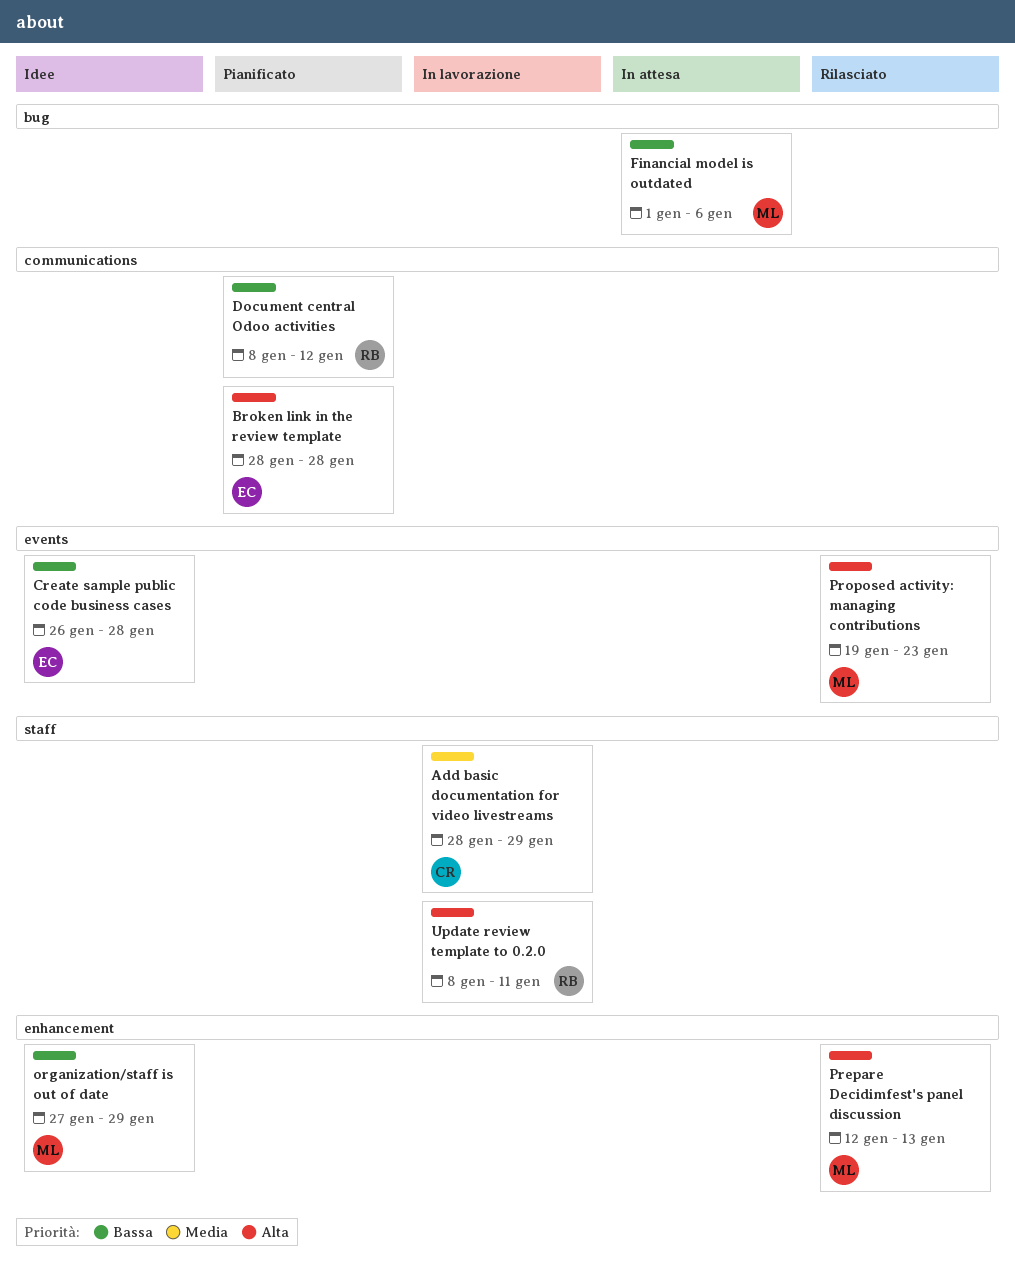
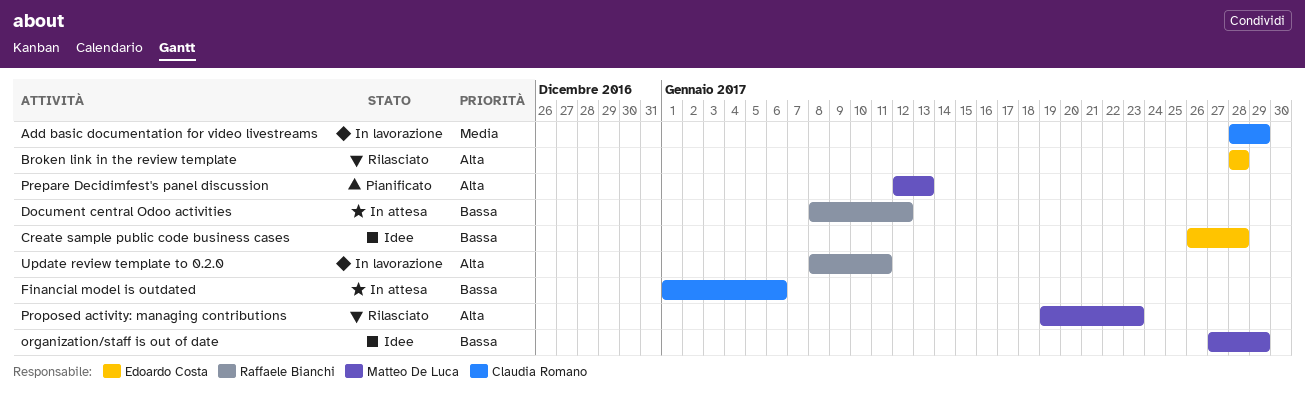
Broken link in the review template, status: Pianificato -> Rilasciato
Document central Odoo activities, status: Pianificato -> In attesa
Financial model is outdated, owner: Matteo De Luca -> Claudia Romano
Prepare Decidimfest's panel discussion, status: Rilasciato -> Pianificato

